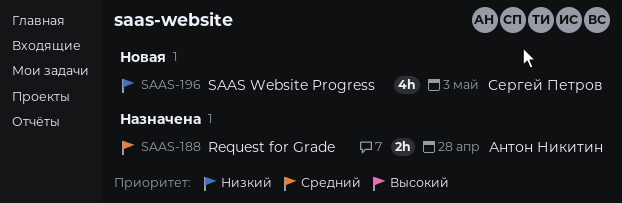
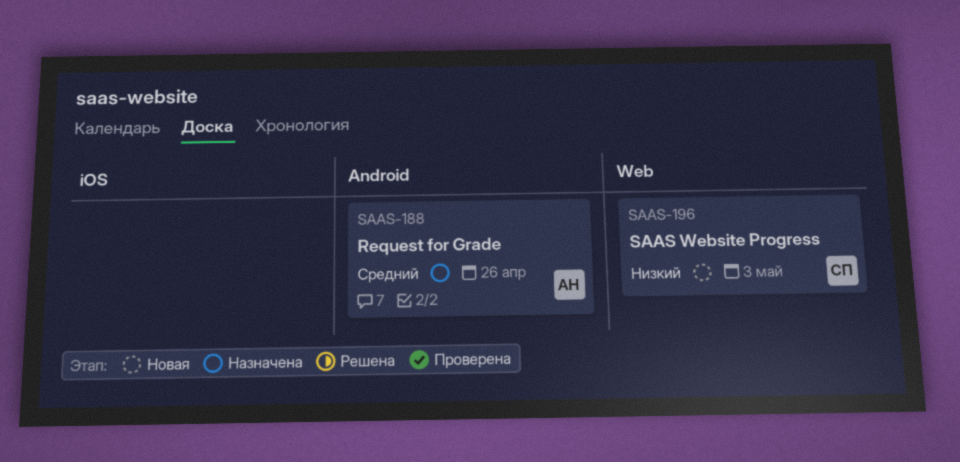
SAAS-188, due: Apr 28 -> Apr 26

